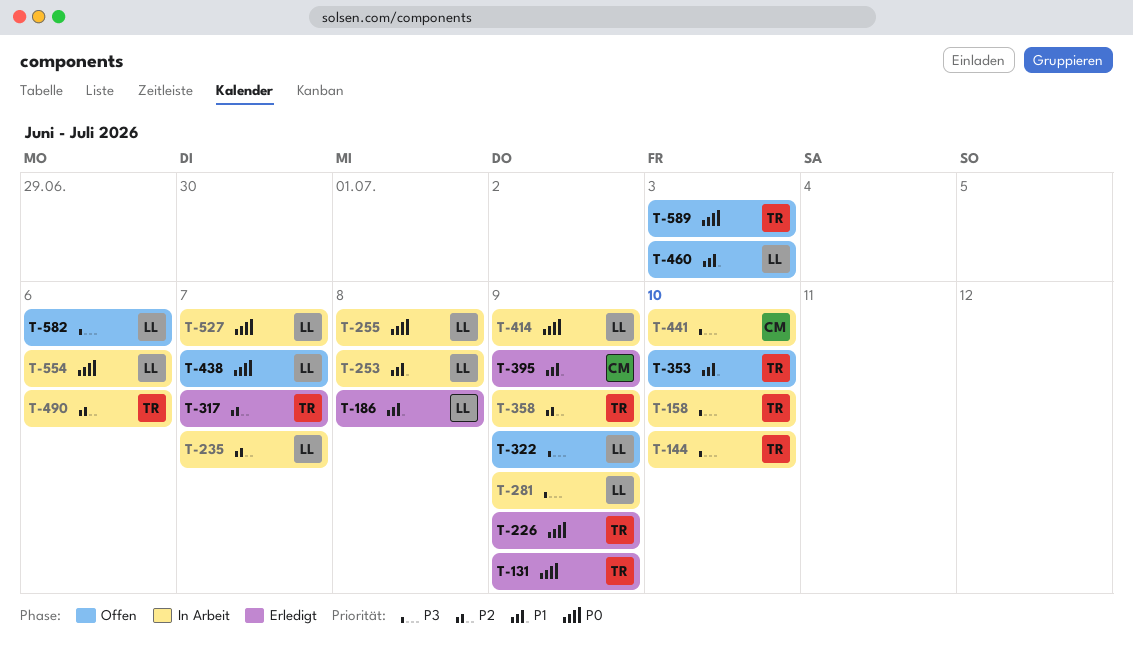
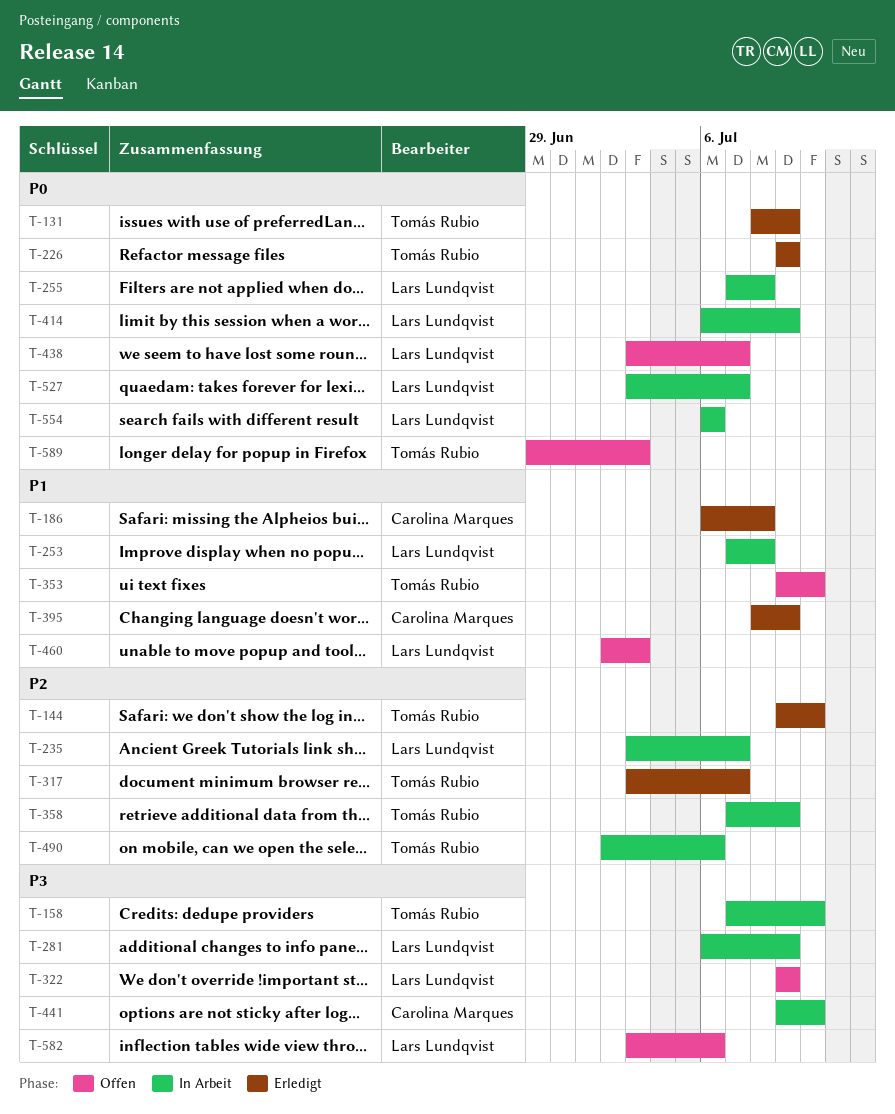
T-144, status: In Arbeit -> Erledigt
T-144, priority: P3 -> P2
T-186, owner: Lars Lundqvist -> Carolina Marques

